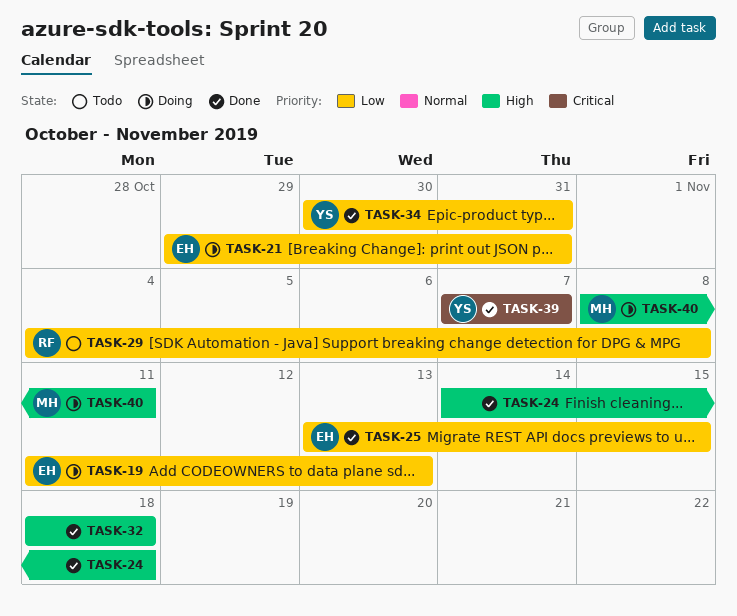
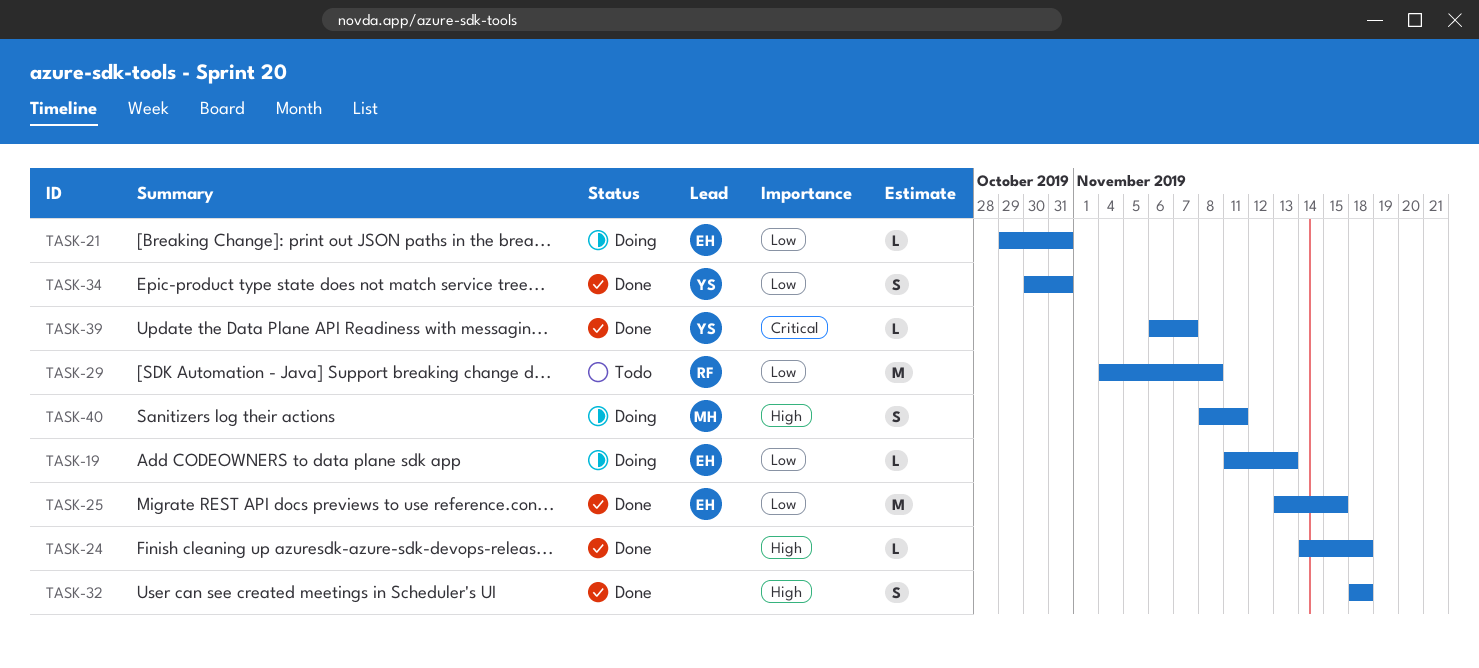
TASK-39, start: Nov 7 -> Nov 6

